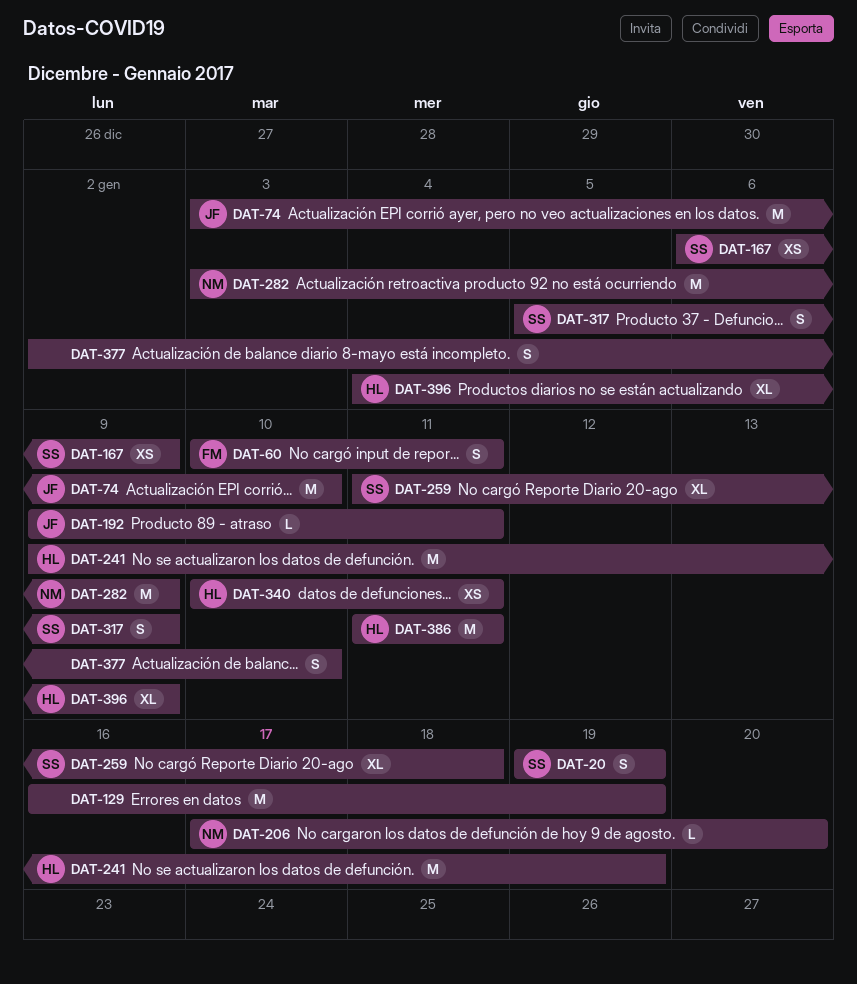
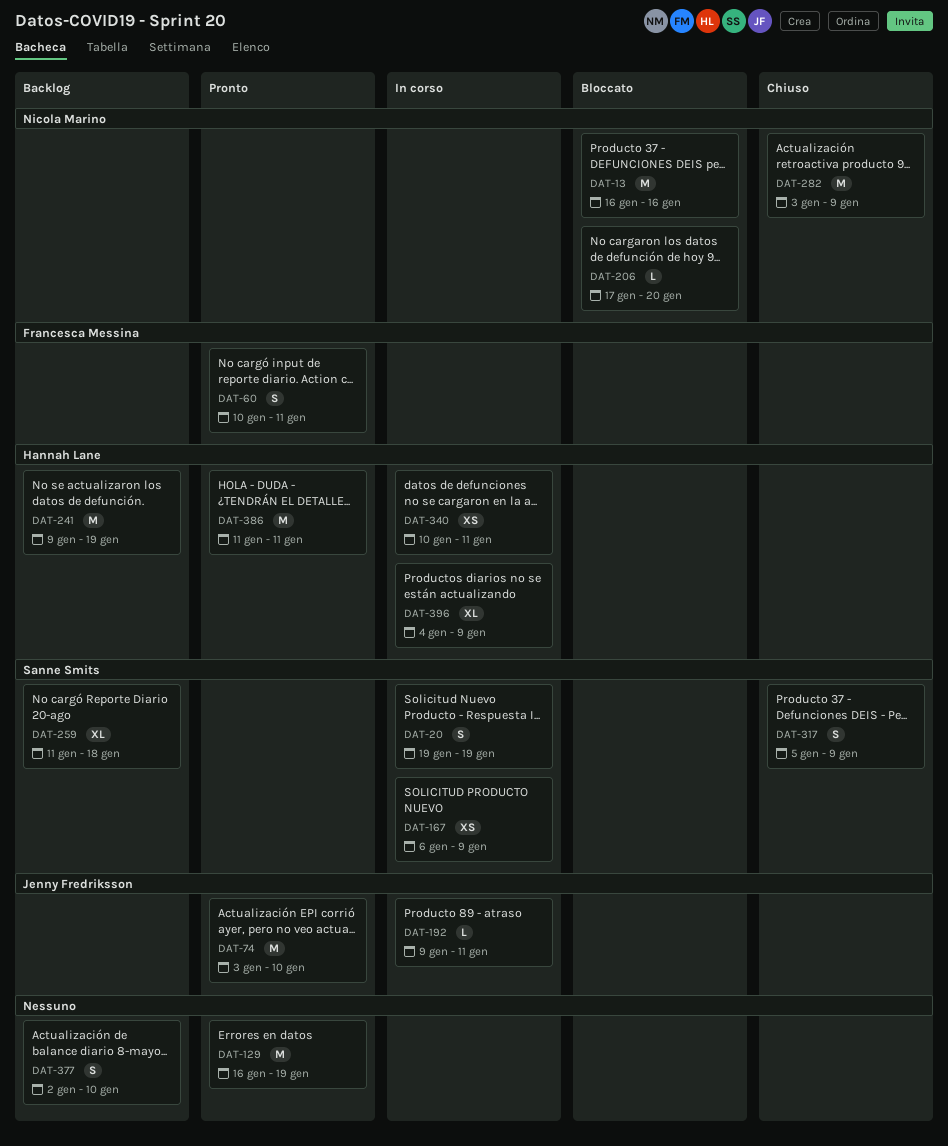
DAT-13: none -> present

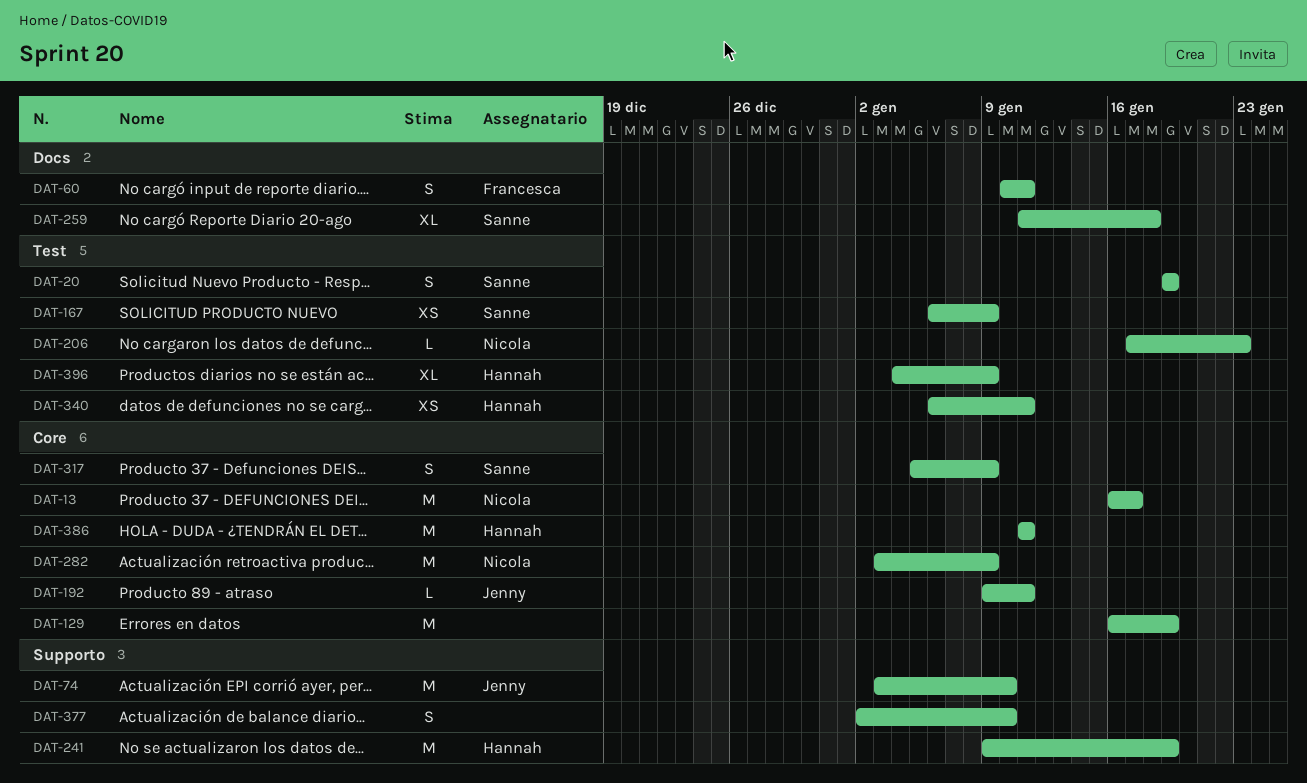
DAT-13, due: Jan 16 -> Jan 17
DAT-206, due: Jan 20 -> Jan 23
DAT-340, start: Jan 10 -> Jan 6

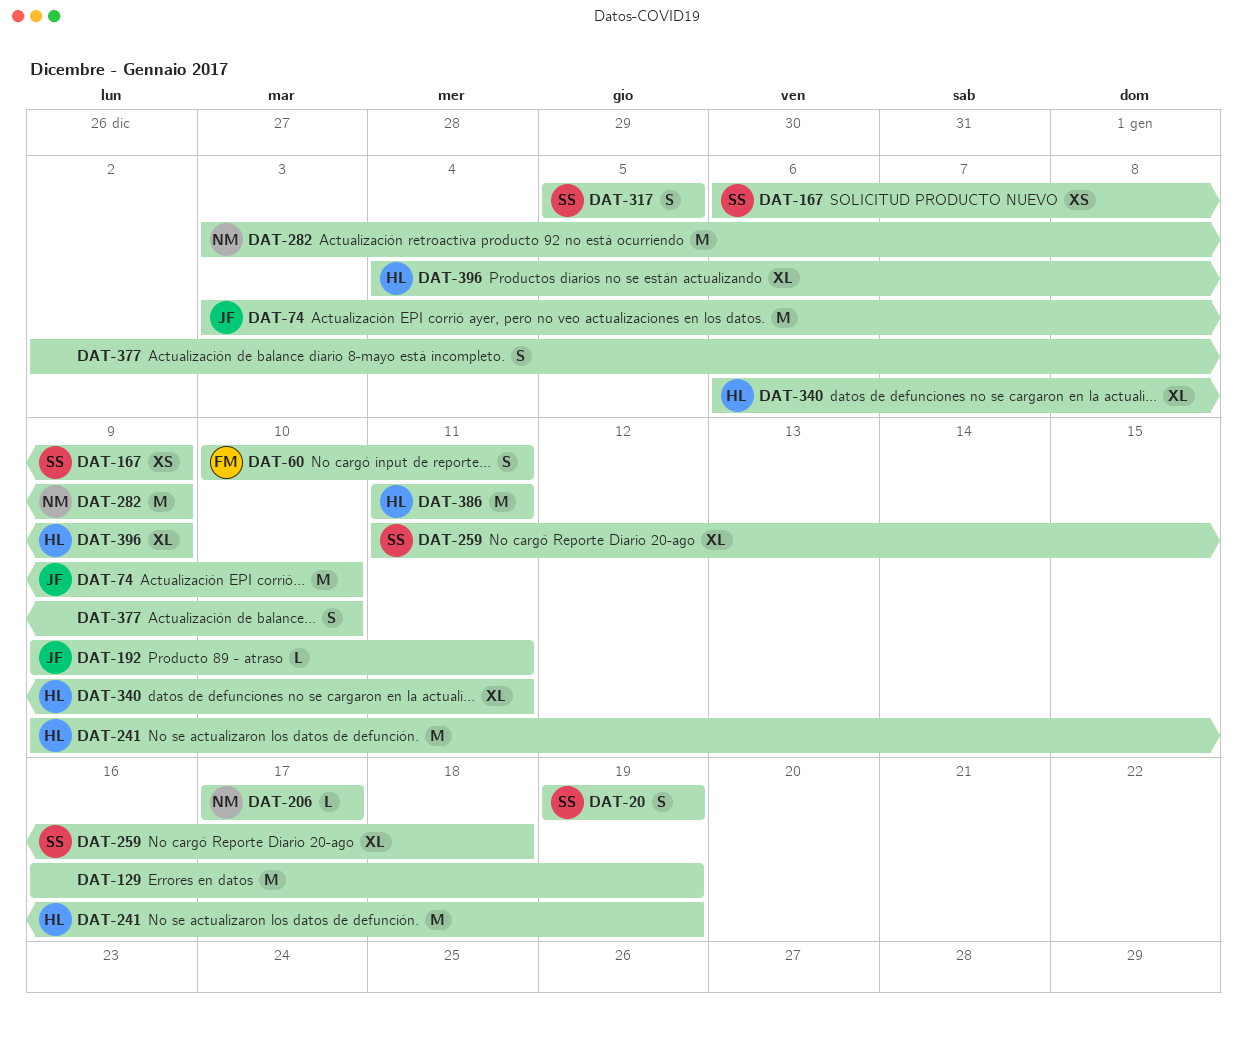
DAT-13: present -> none
DAT-206, due: Jan 23 -> Jan 17
DAT-317, due: Jan 9 -> Jan 5
DAT-340, estimate: XS -> XL

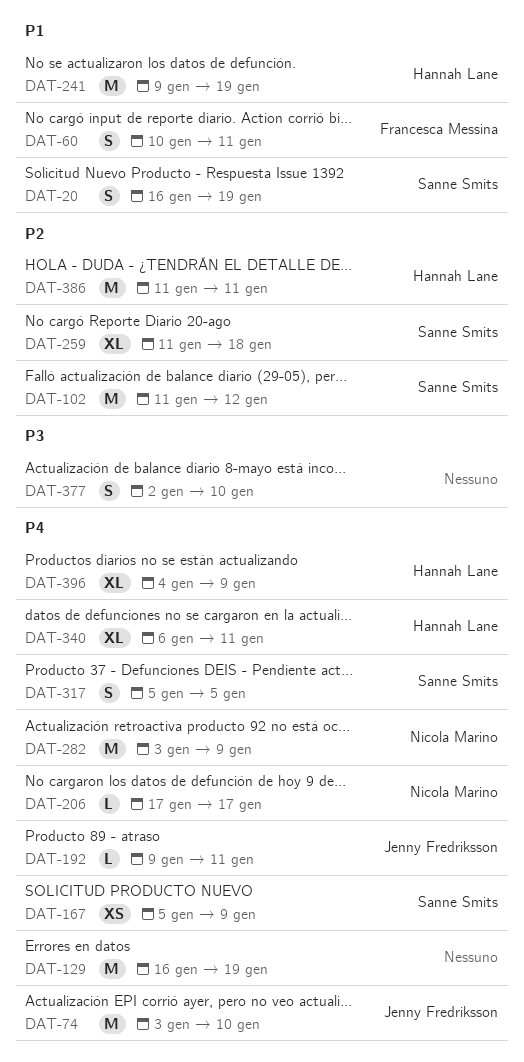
DAT-20, start: Jan 19 -> Jan 16
DAT-102: none -> present
DAT-167, start: Jan 6 -> Jan 5

